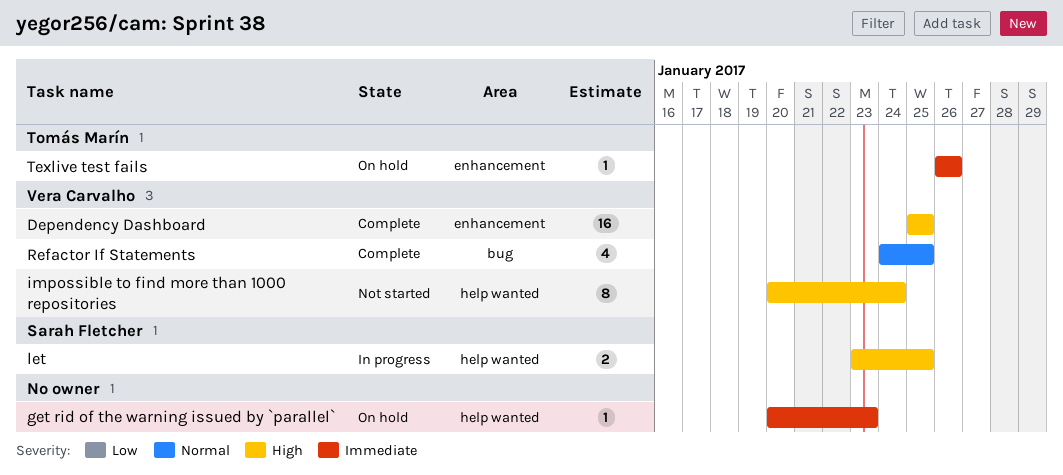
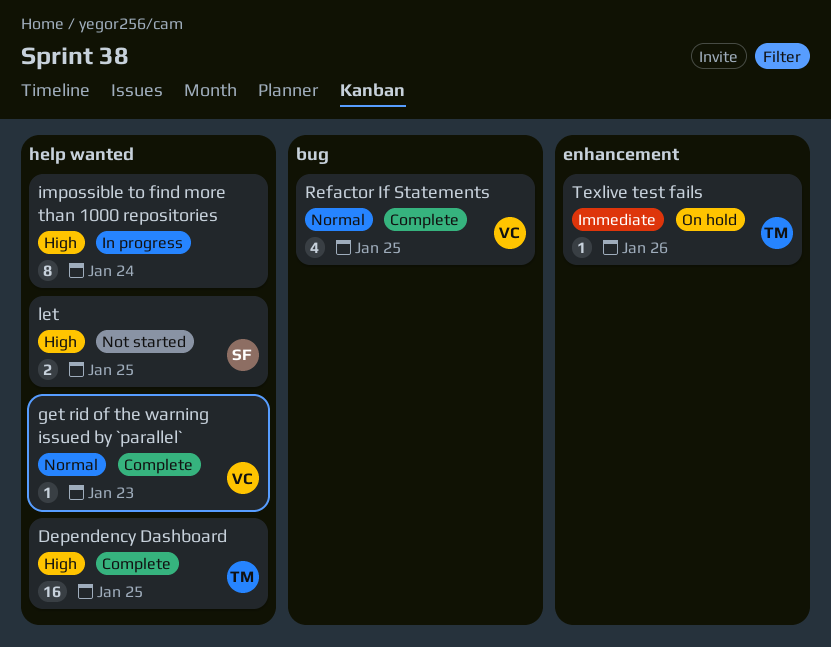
Dependency Dashboard, owner: Vera Carvalho -> Tomás Marín
Dependency Dashboard, label: enhancement -> help wanted
get rid of the warning issued by `parallel`, status: On hold -> Complete
get rid of the warning issued by `parallel`, owner: none -> Vera Carvalho
get rid of the warning issued by `parallel`, priority: Immediate -> Normal
impossible to find more than 1000 repositories, status: Not started -> In progress
impossible to find more than 1000 repositories, owner: Vera Carvalho -> none
let, status: In progress -> Not started

